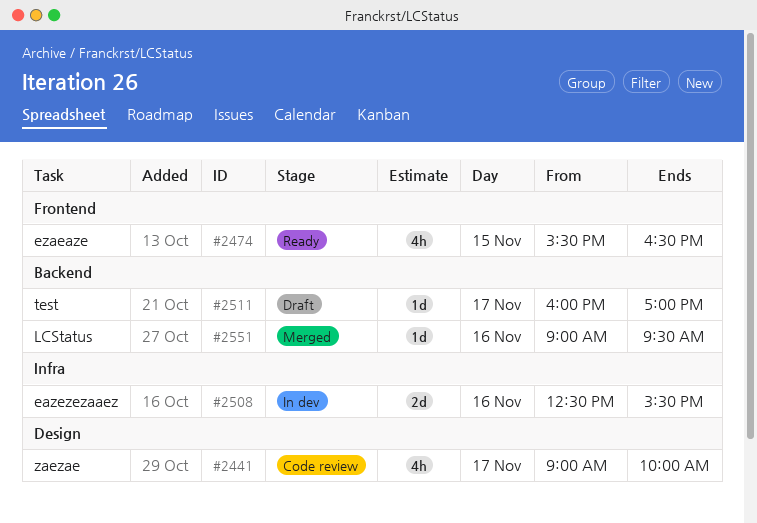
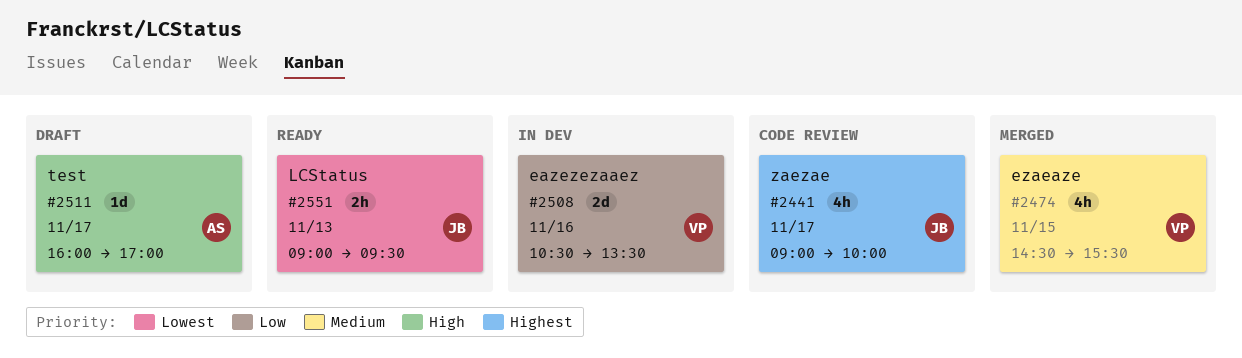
#2474, status: Ready -> Merged
#2474, begins: 15:30 -> 14:30
#2474, ends: 16:30 -> 15:30
#2508, begins: 12:30 -> 10:30
#2508, ends: 15:30 -> 13:30
#2551, status: Merged -> Ready
#2551, estimate: 1d -> 2h
#2551, day: Nov 16 -> Nov 13

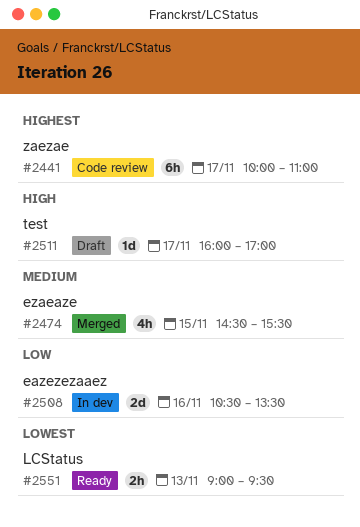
#2441, estimate: 4h -> 6h
#2441, begins: 09:00 -> 10:00
#2441, ends: 10:00 -> 11:00

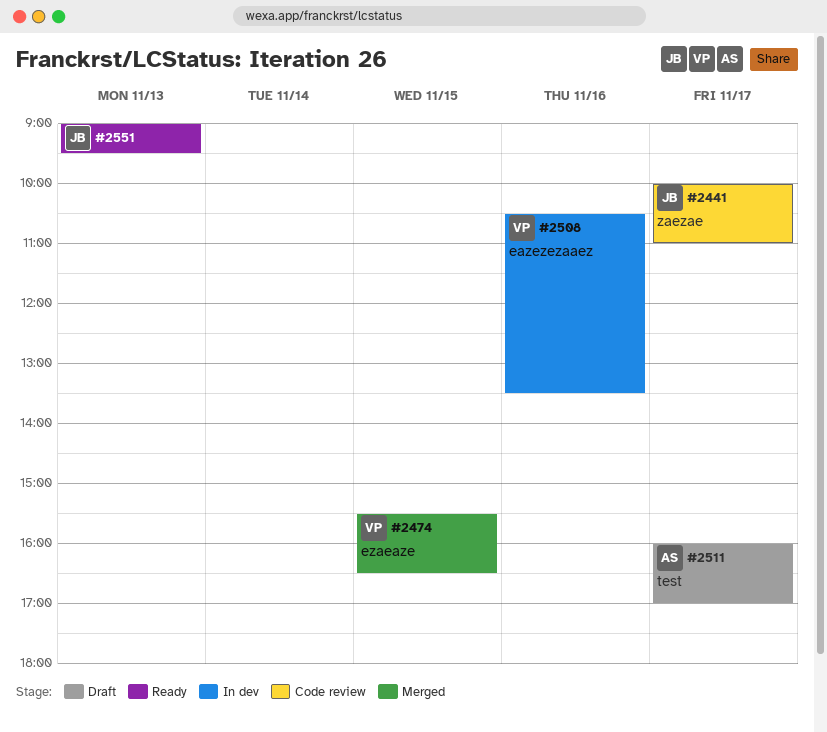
#2474, begins: 14:30 -> 15:30
#2474, ends: 15:30 -> 16:30

